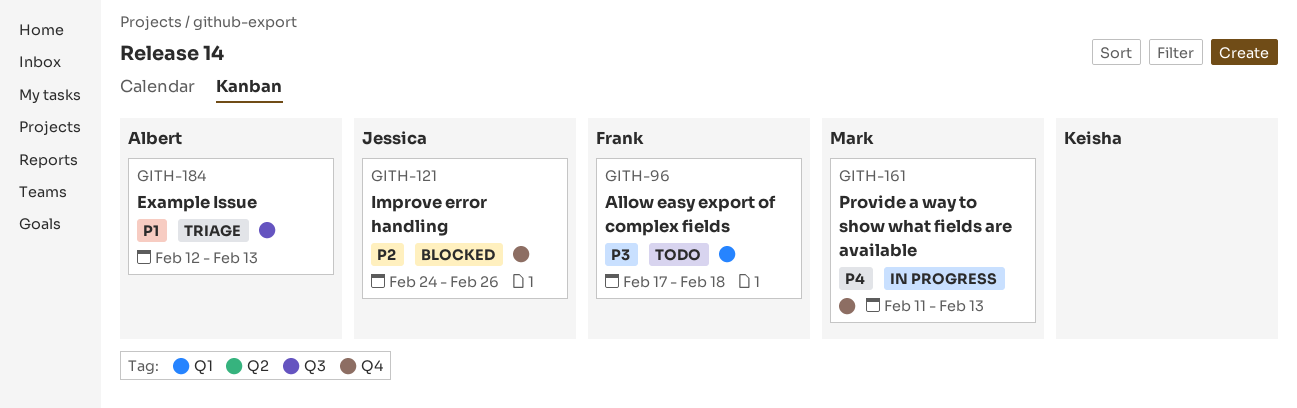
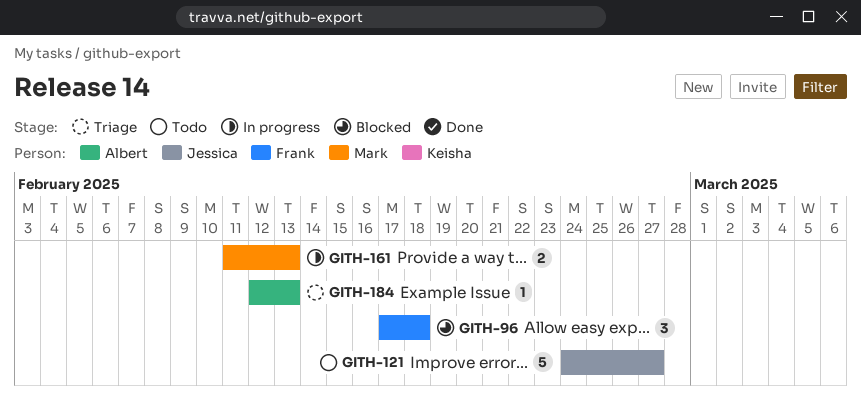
GITH-96, status: Todo -> Blocked
GITH-121, status: Blocked -> Todo
GITH-121, due: Feb 26 -> Feb 27

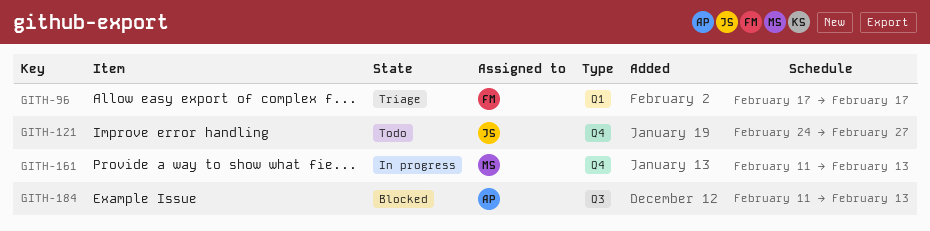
GITH-96, status: Blocked -> Triage
GITH-96, due: Feb 18 -> Feb 17
GITH-184, status: Triage -> Blocked
GITH-184, start: Feb 12 -> Feb 11

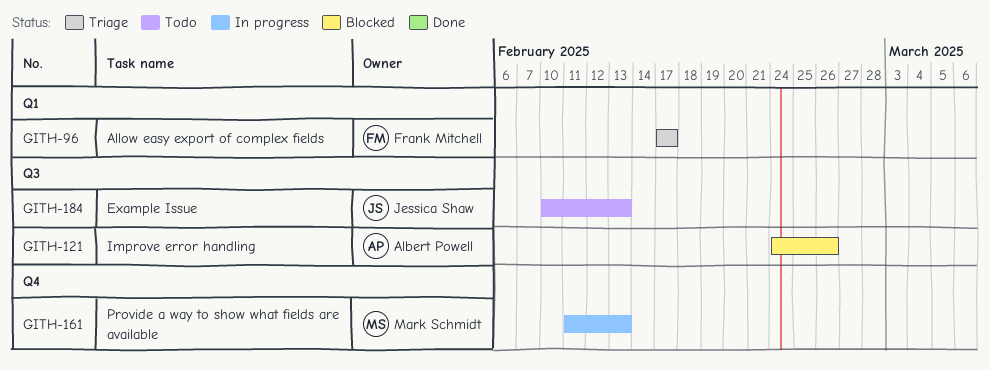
GITH-121, status: Todo -> Blocked
GITH-121, owner: Jessica Shaw -> Albert Powell
GITH-121, label: Q4 -> Q3
GITH-121, due: Feb 27 -> Feb 26
GITH-184, status: Blocked -> Todo
GITH-184, owner: Albert Powell -> Jessica Shaw
GITH-184, start: Feb 11 -> Feb 10

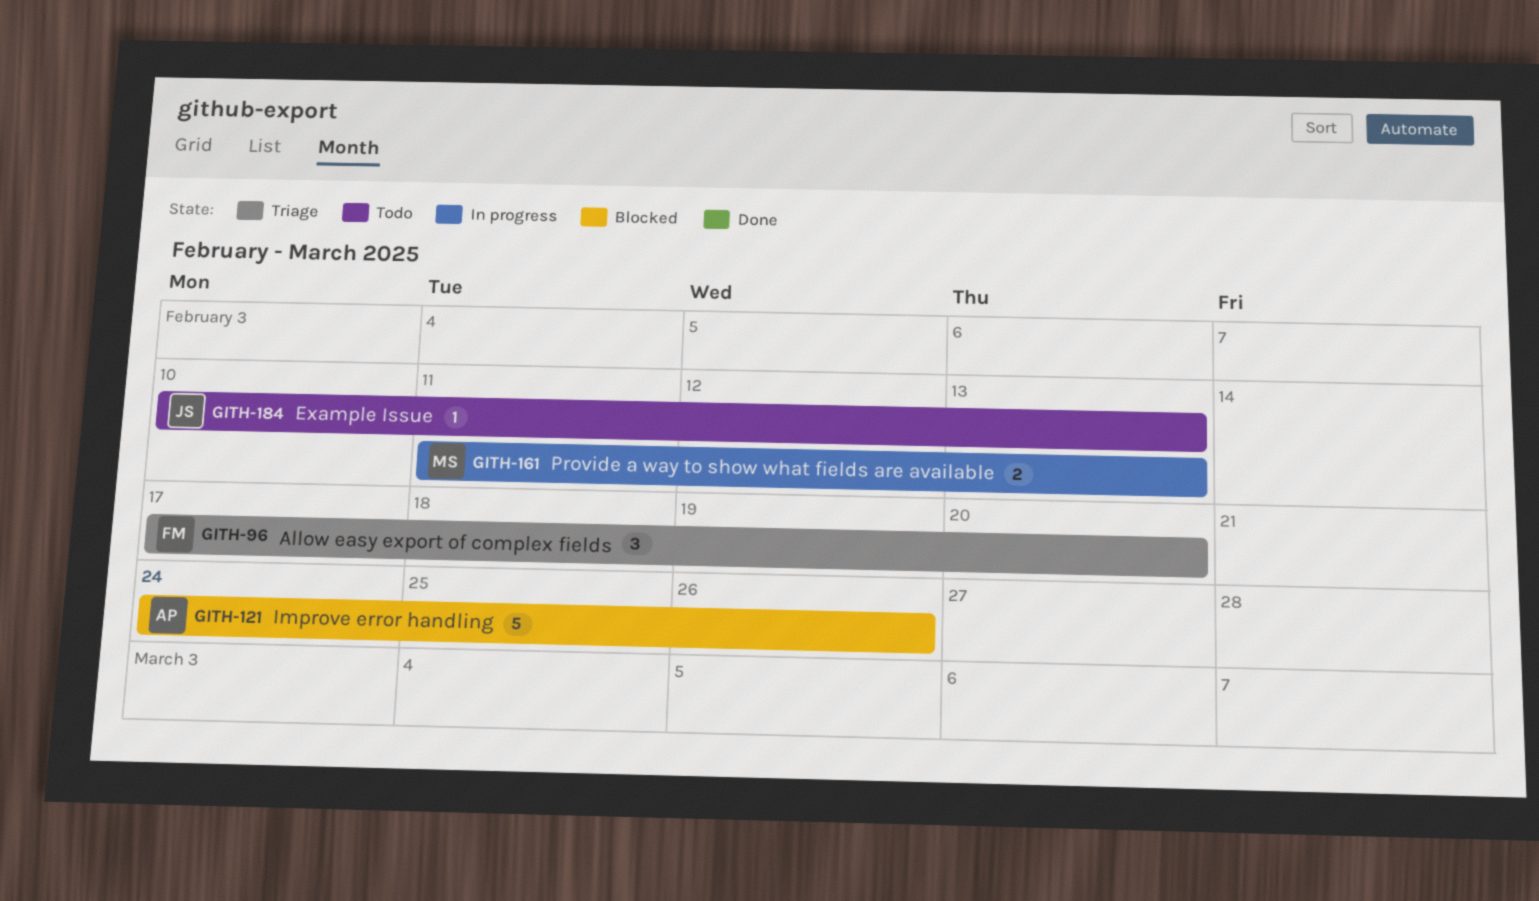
GITH-96, due: Feb 17 -> Feb 20

